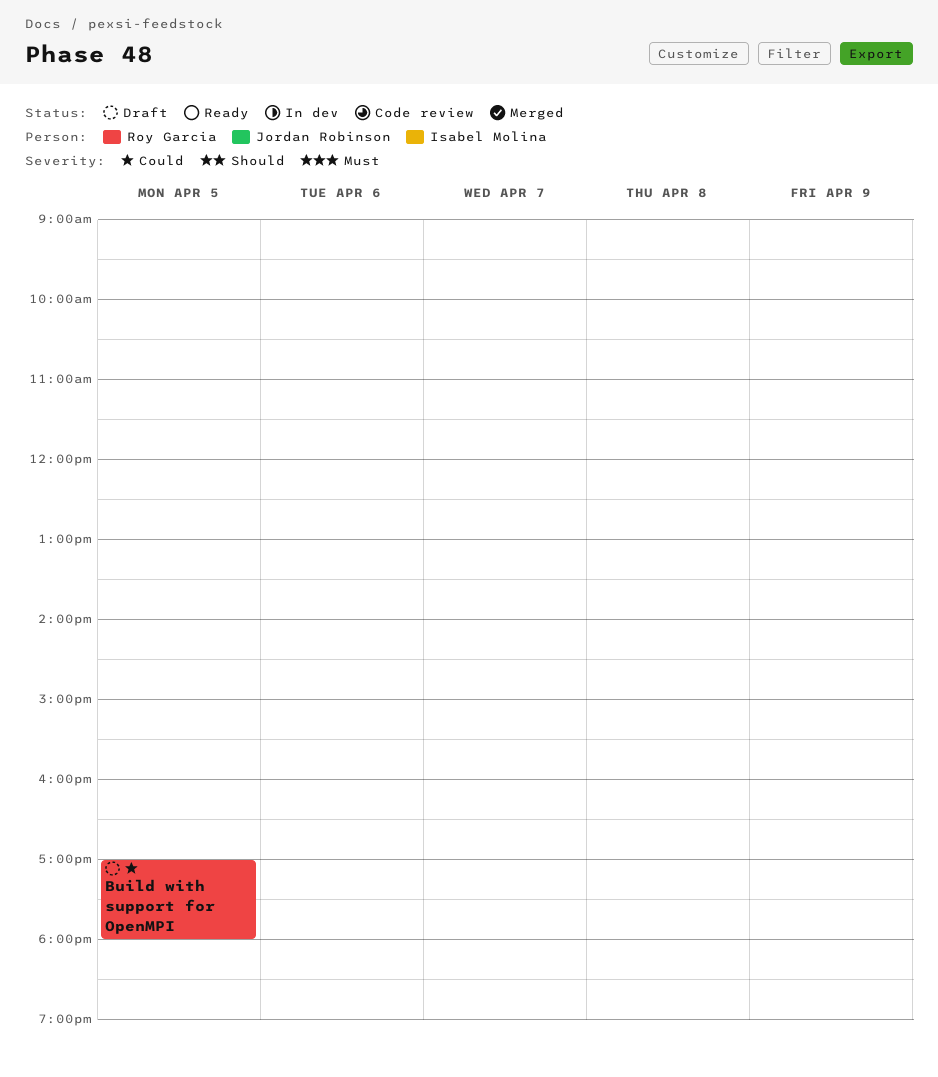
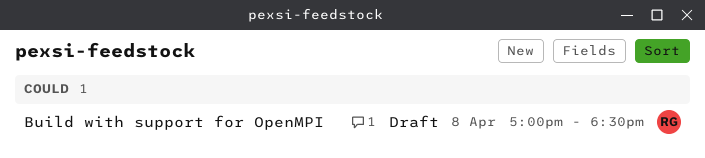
Build with support for OpenMPI, day: Apr 5 -> Apr 8
Build with support for OpenMPI, ends: 18:00 -> 18:30

